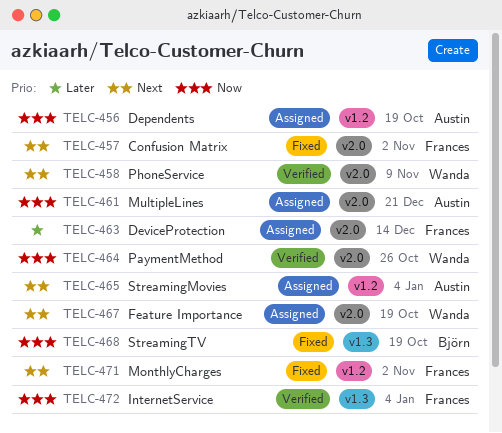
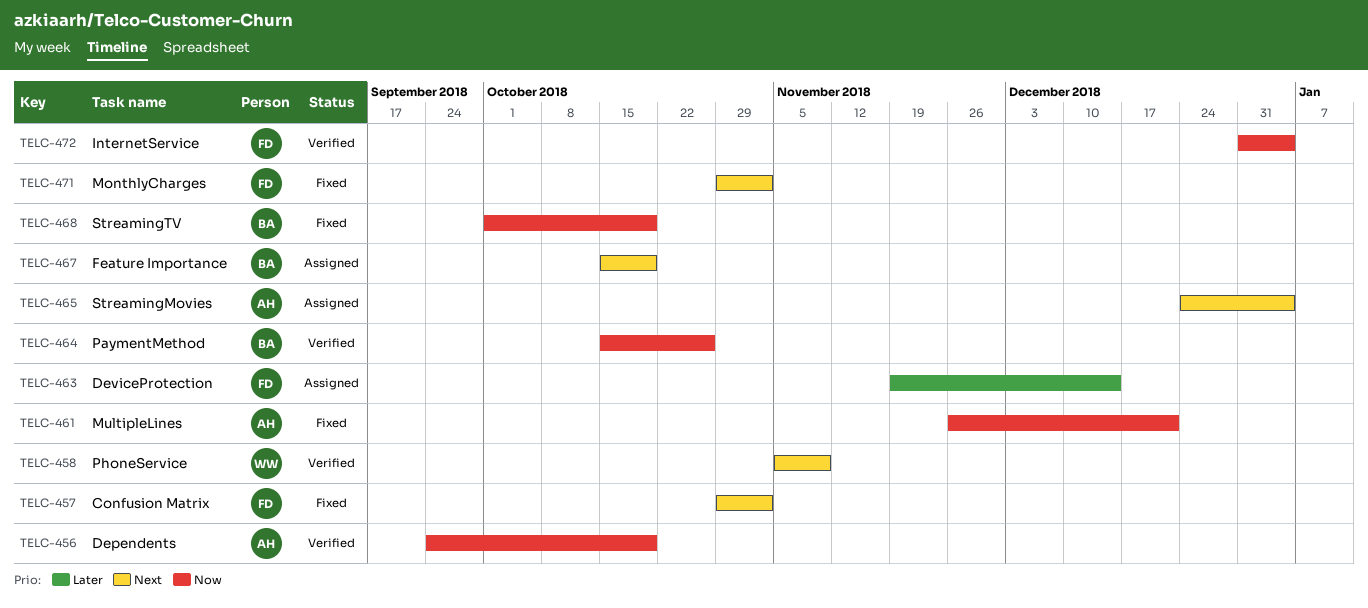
TELC-456, status: Assigned -> Verified
TELC-461, status: Assigned -> Fixed
TELC-464, owner: Wanda -> Björn
TELC-467, owner: Wanda -> Björn

